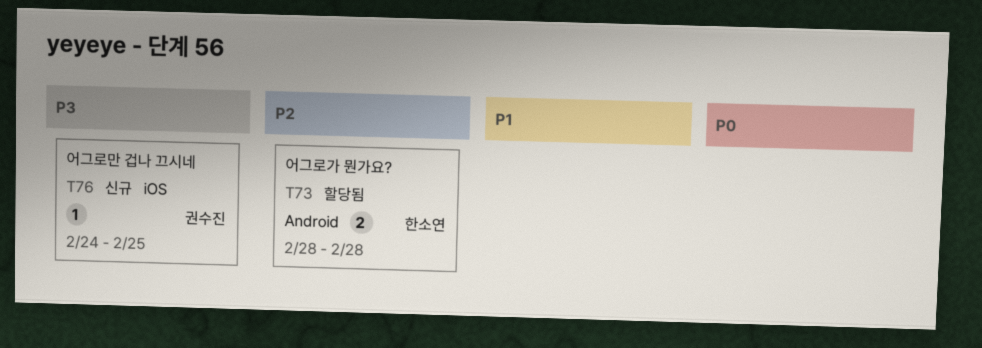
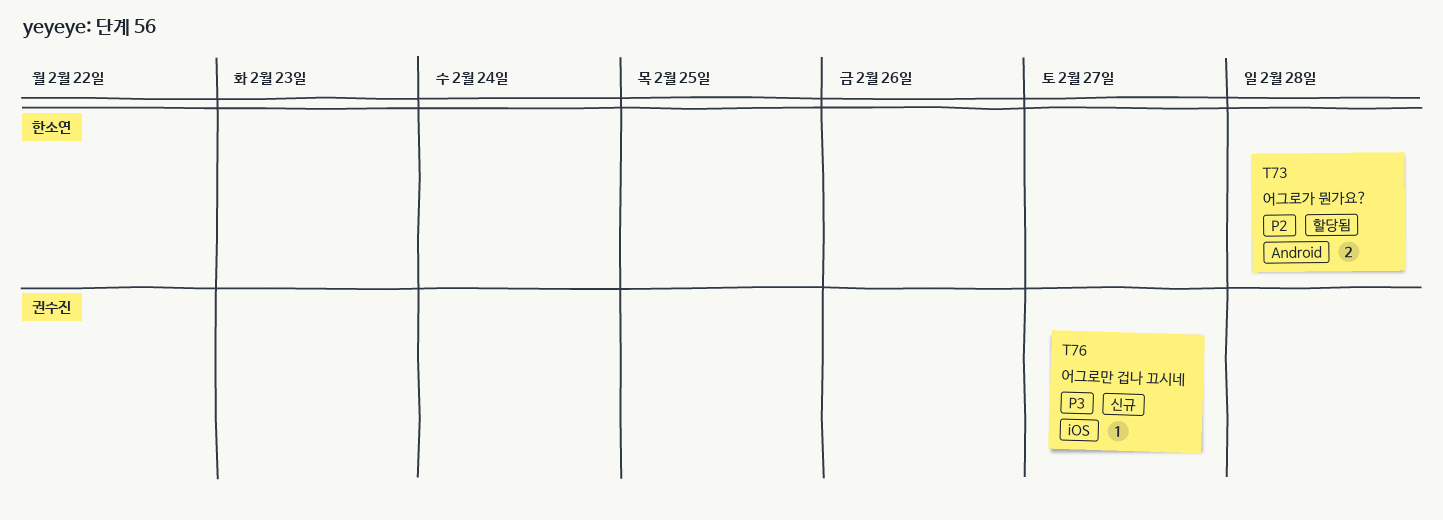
T76, due: Feb 25 -> Feb 27

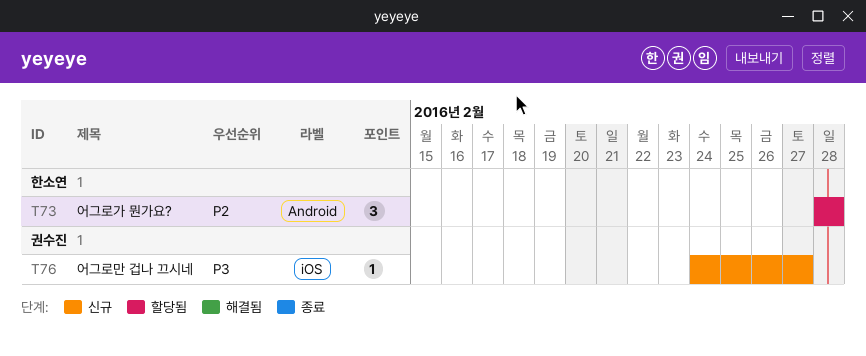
T73, estimate: 2 -> 3

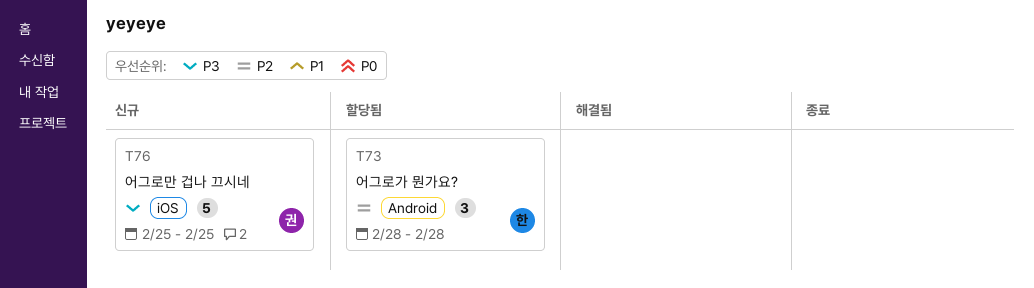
T76, estimate: 1 -> 5
T76, start: Feb 24 -> Feb 25
T76, due: Feb 27 -> Feb 25

